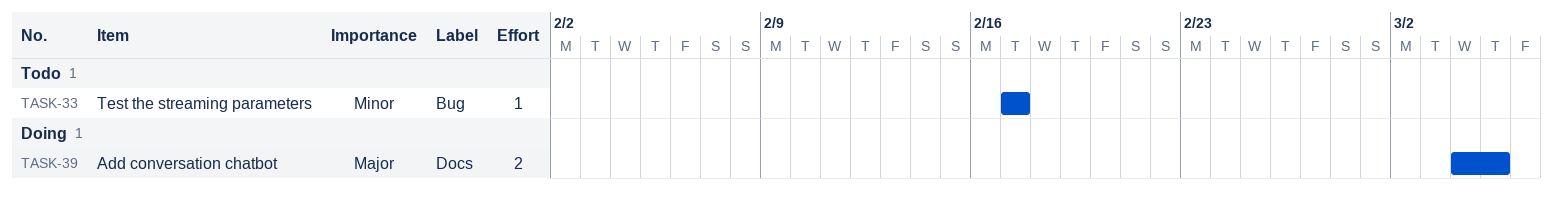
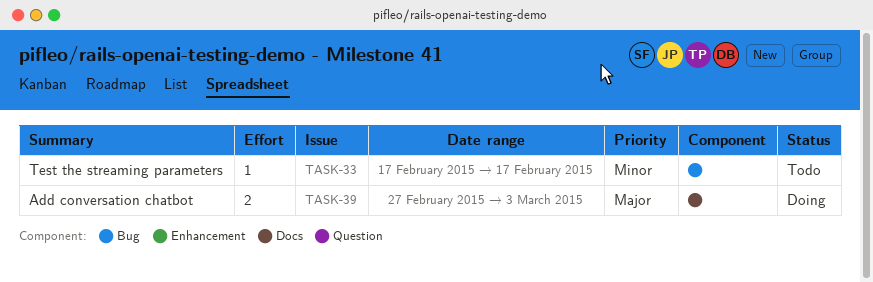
TASK-39, start: Mar 4 -> Feb 27
TASK-39, due: Mar 5 -> Mar 3

